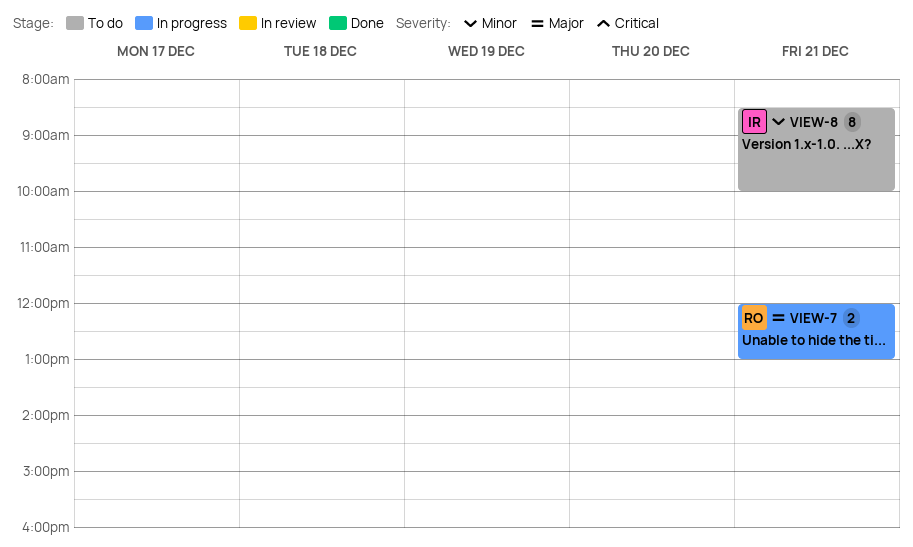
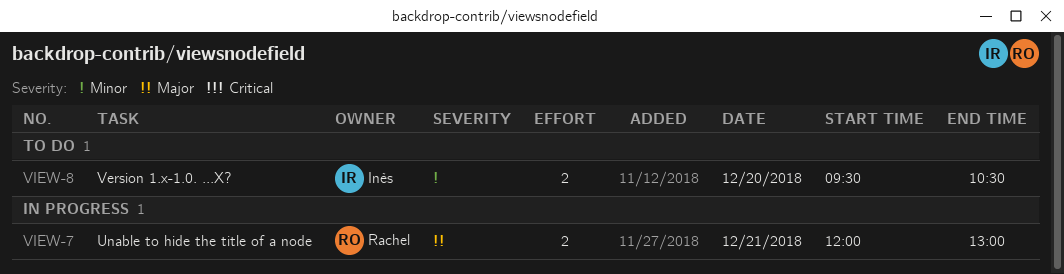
VIEW-8, estimate: 8 -> 2
VIEW-8, day: Dec 21 -> Dec 20
VIEW-8, begins: 08:30 -> 09:30
VIEW-8, ends: 10:00 -> 10:30

